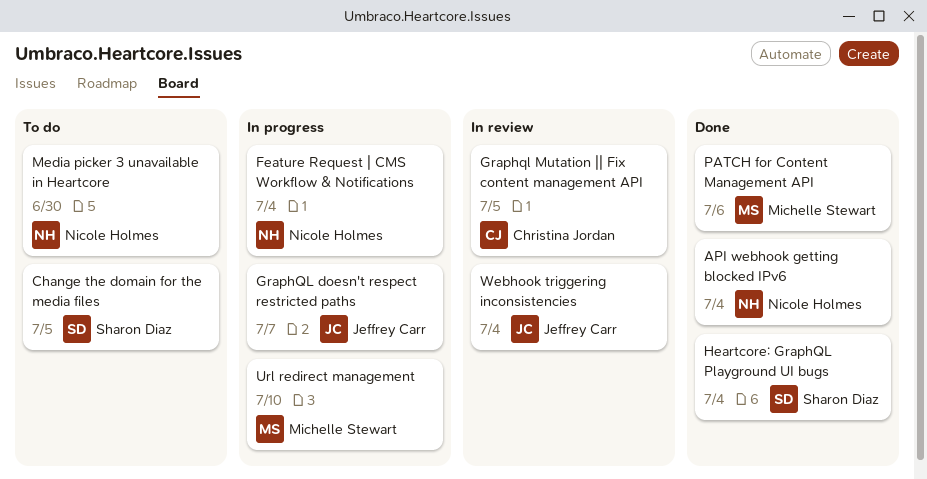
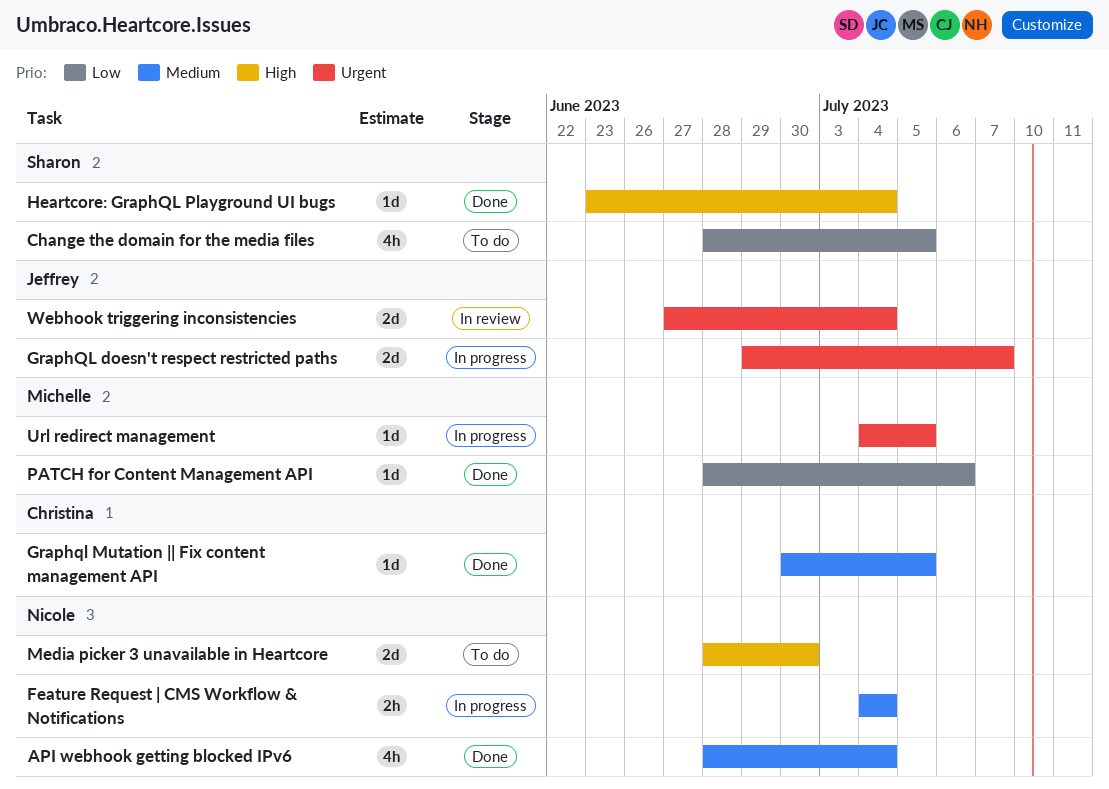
Graphql Mutation || Fix content management API, status: In review -> Done
Url redirect management, due: Jul 10 -> Jul 5

